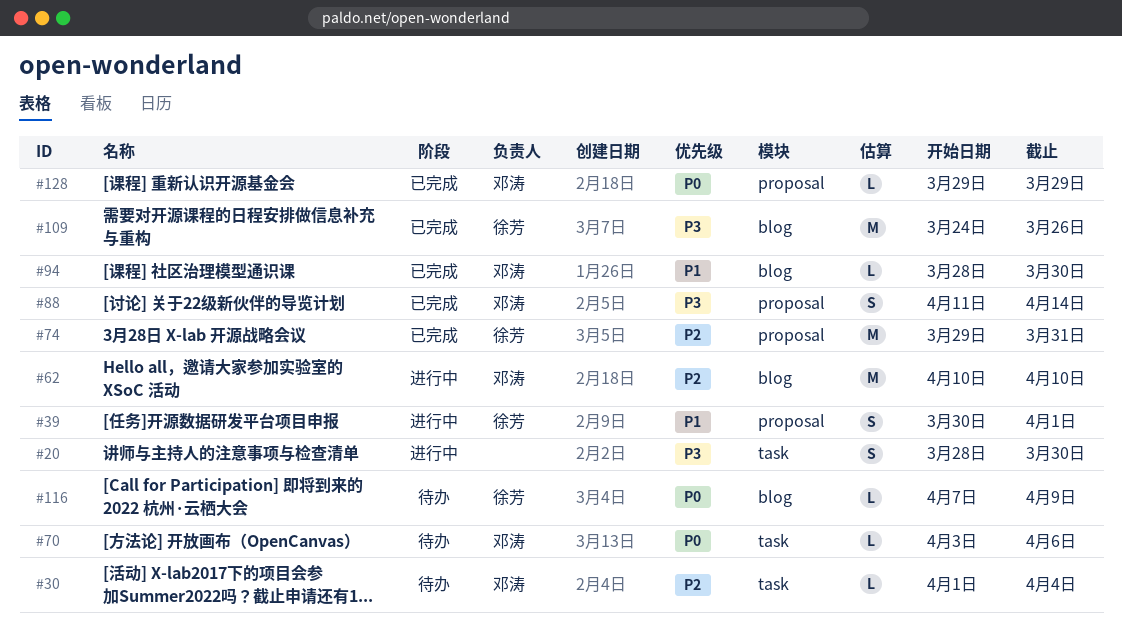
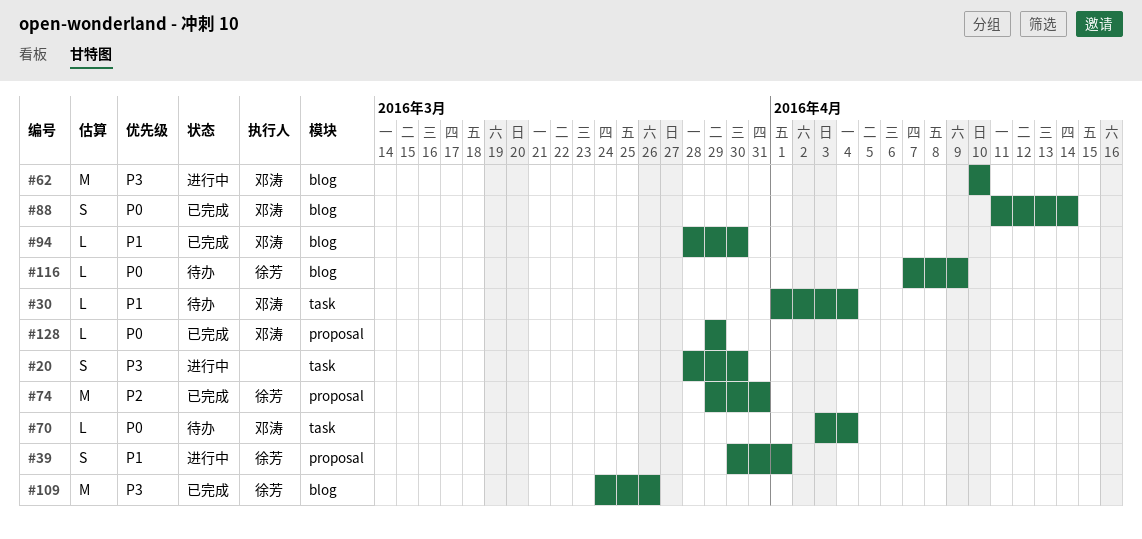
#30, priority: P2 -> P1
#62, priority: P2 -> P3
#70, due: Apr 6 -> Apr 4
#88, priority: P3 -> P0
#88, label: proposal -> blog

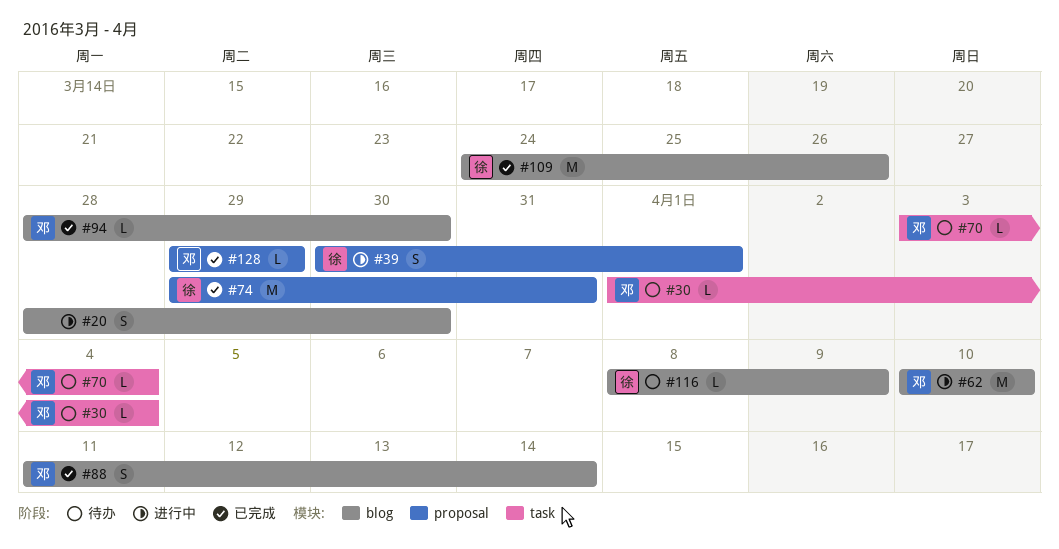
#20, label: task -> blog
#116, start: Apr 7 -> Apr 8

